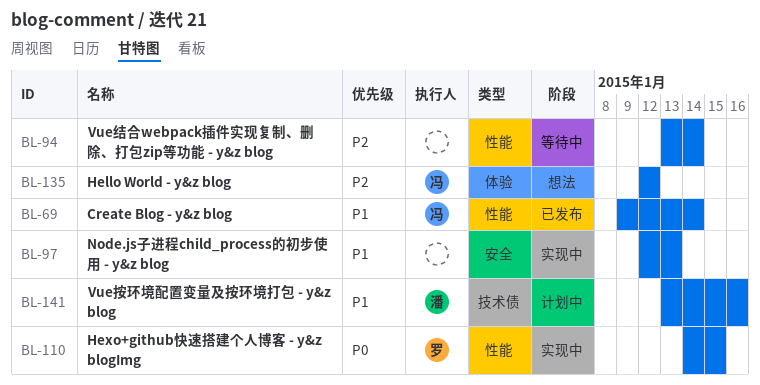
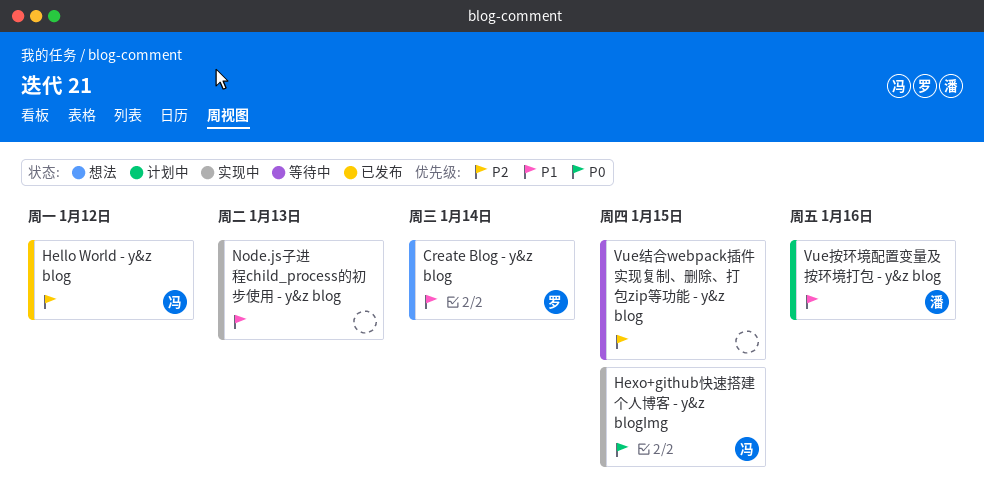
Create Blog - y&z blog, status: 已发布 -> 想法
Create Blog - y&z blog, owner: 冯 -> 罗
Hello World - y&z blog, status: 想法 -> 已发布
Hexo+github快速搭建个人博客 - y&z blogImg, owner: 罗 -> 冯
Vue结合webpack插件实现复制、删除、打包zip等功能 - y&z blog, due: Jan 14 -> Jan 15

